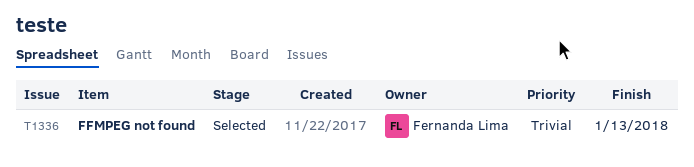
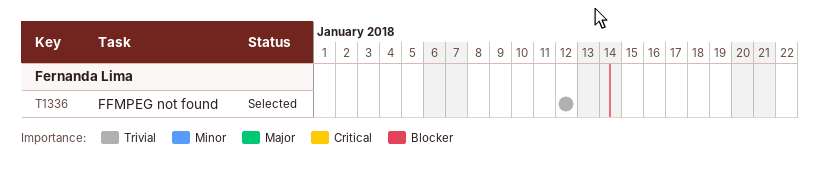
T1336, due: Jan 13 -> Jan 12

